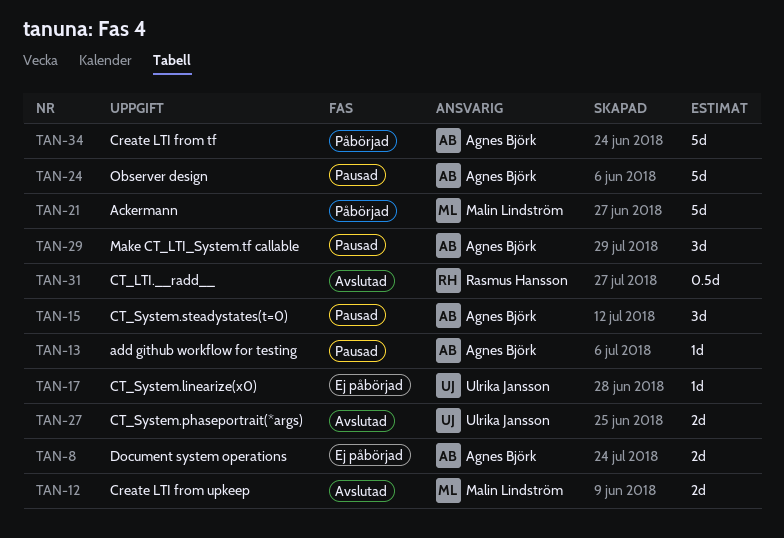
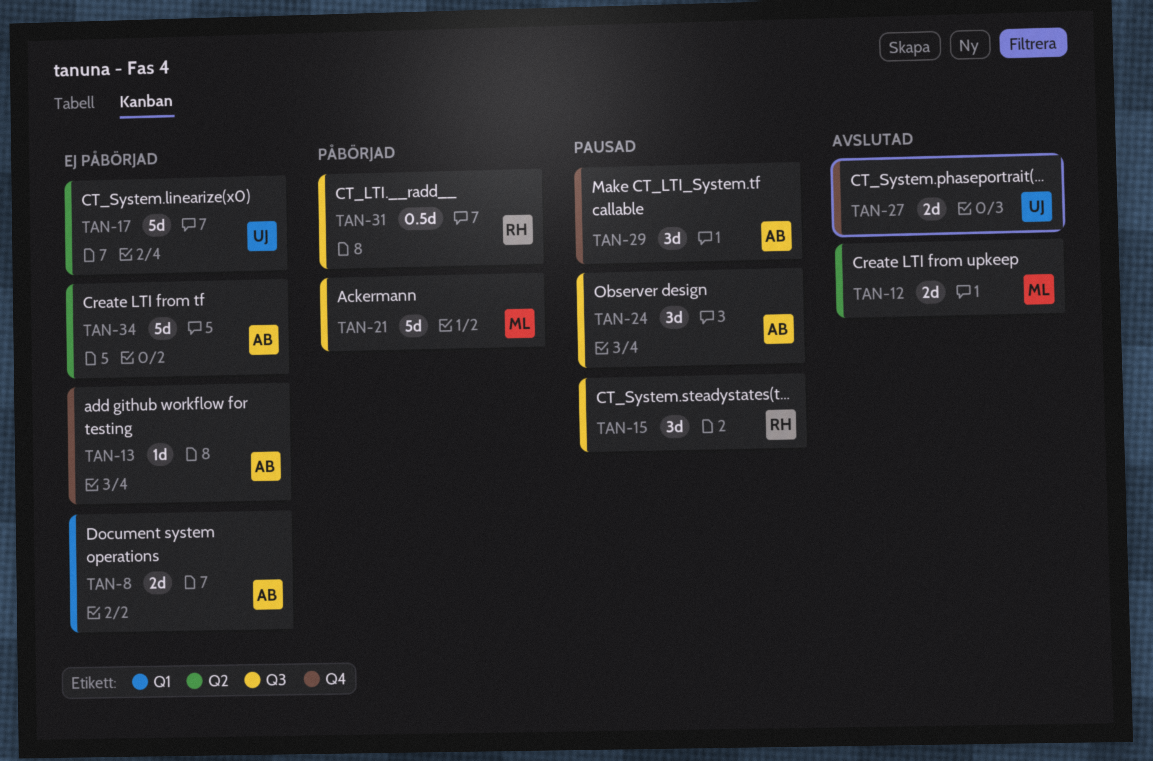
TAN-13, status: Pausad -> Ej påbörjad
TAN-15, owner: Agnes Björk -> Rasmus Hansson
TAN-17, estimate: 1d -> 5d
TAN-24, estimate: 5d -> 3d
TAN-31, status: Avslutad -> Påbörjad
TAN-34, status: Påbörjad -> Ej påbörjad

